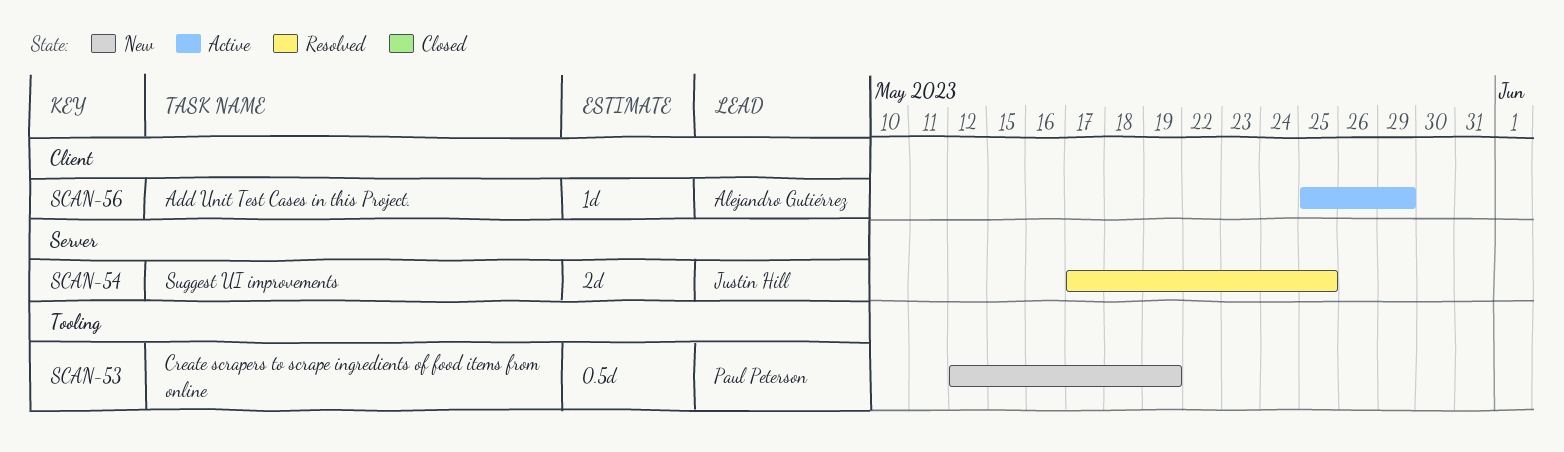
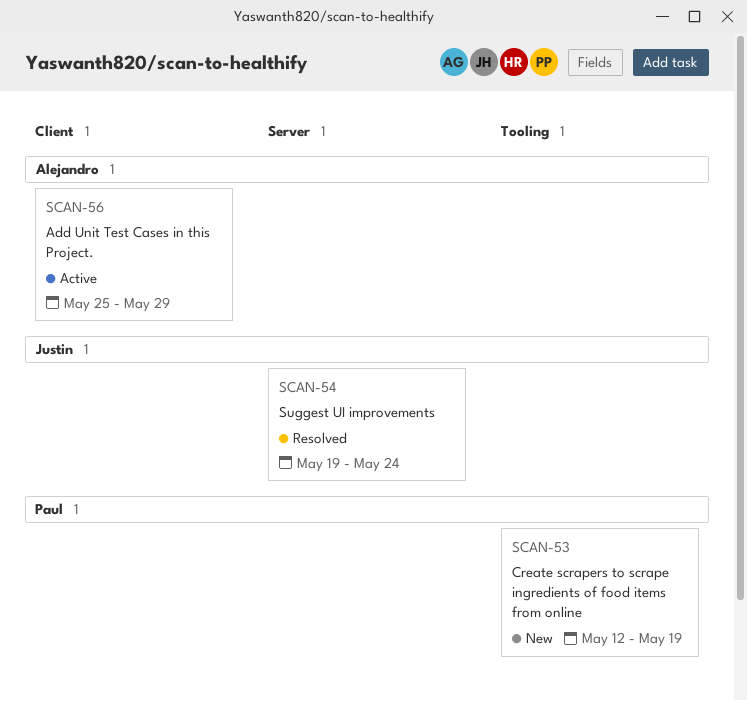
SCAN-54, start: May 17 -> May 19
SCAN-54, due: May 25 -> May 24

